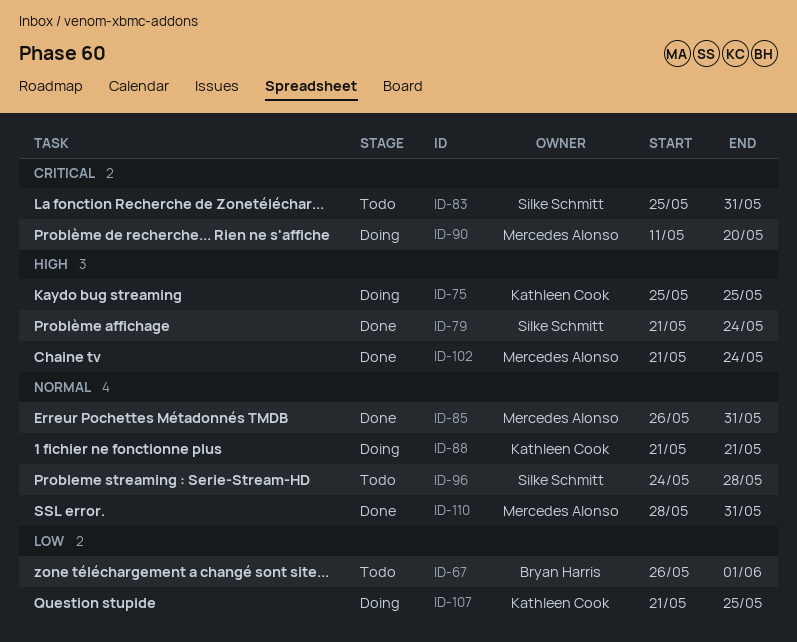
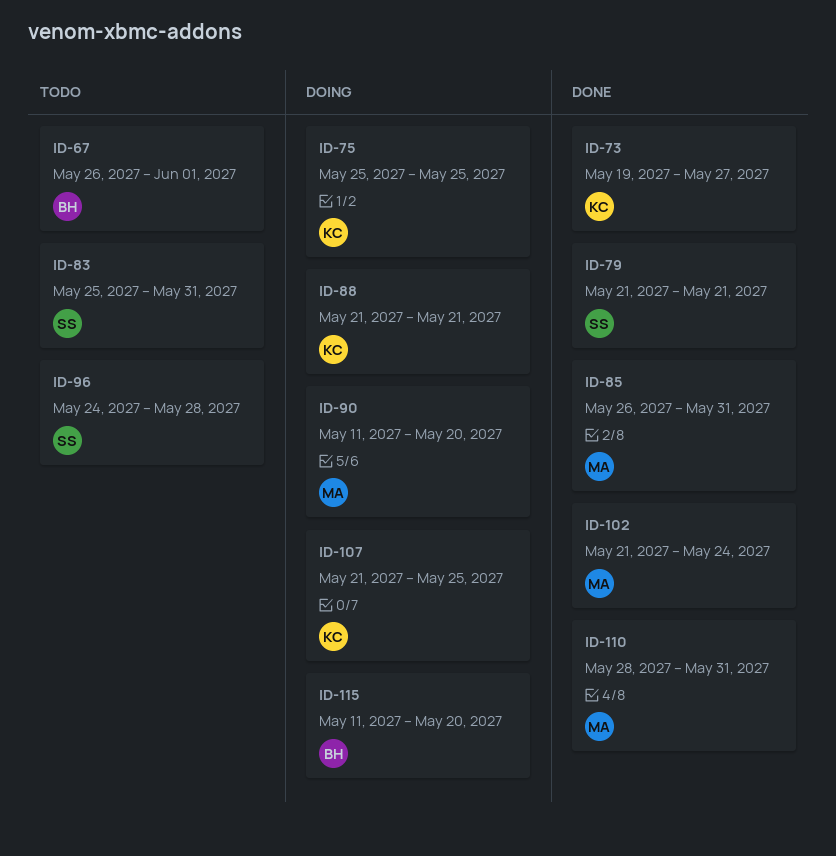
ID-73: none -> present
ID-79, due: May 24 -> May 21
ID-115: none -> present

